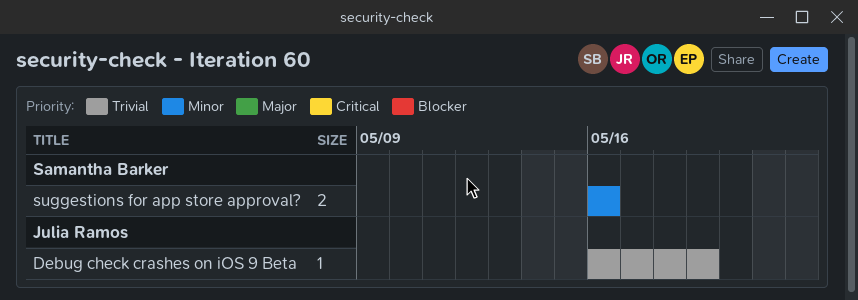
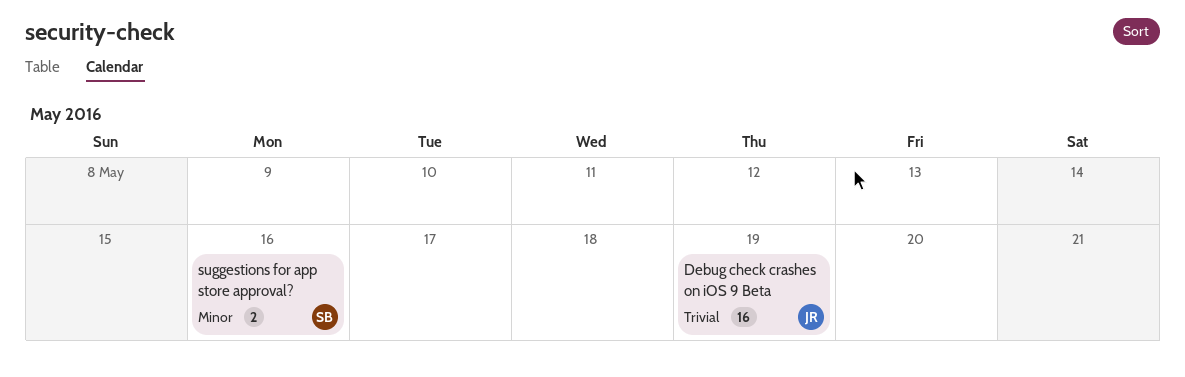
Debug check crashes on iOS 9 Beta, estimate: 1 -> 16

